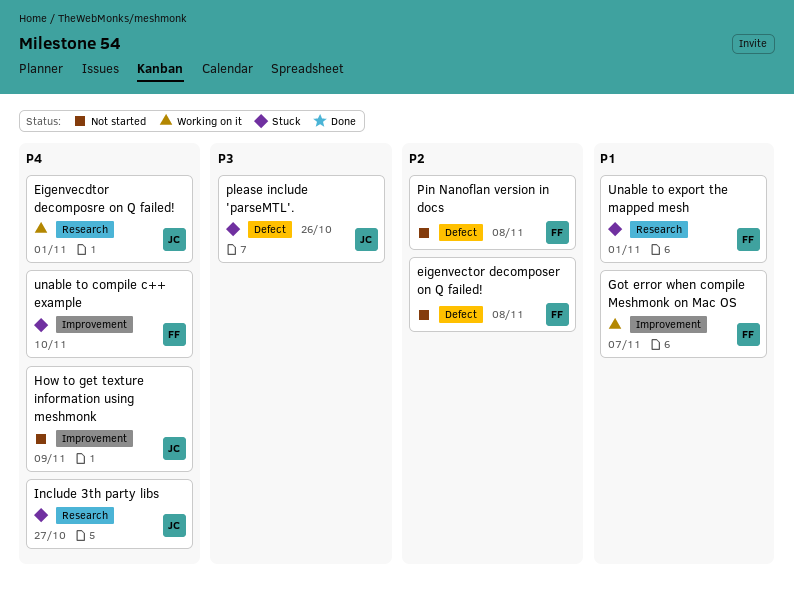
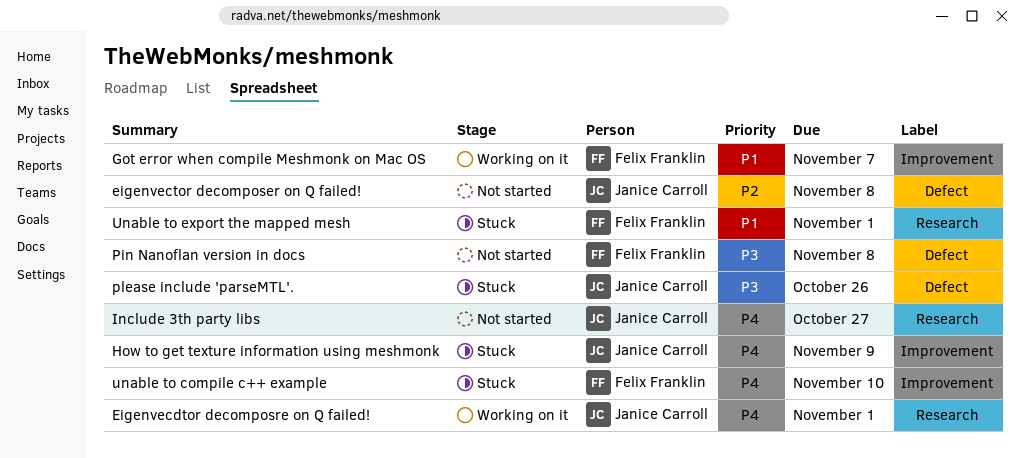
eigenvector decomposer on Q failed!, owner: Felix Franklin -> Janice Carroll
How to get texture information using meshmonk, status: Not started -> Stuck
Include 3th party libs, status: Stuck -> Not started
Pin Nanoflan version in docs, priority: P2 -> P3

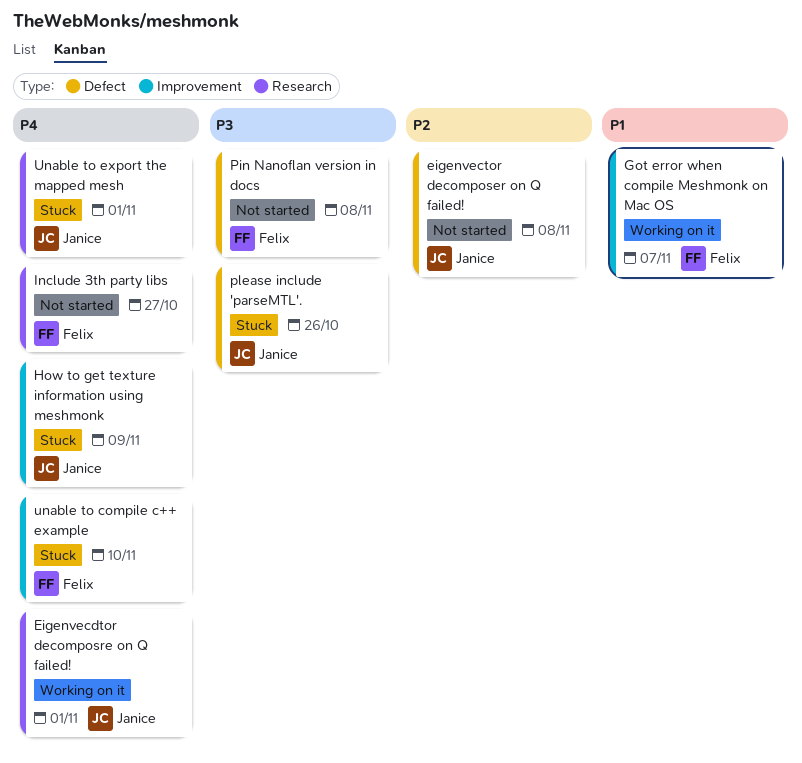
Include 3th party libs, owner: Janice Carroll -> Felix Franklin
Unable to export the mapped mesh, owner: Felix Franklin -> Janice Carroll
Unable to export the mapped mesh, priority: P1 -> P4

